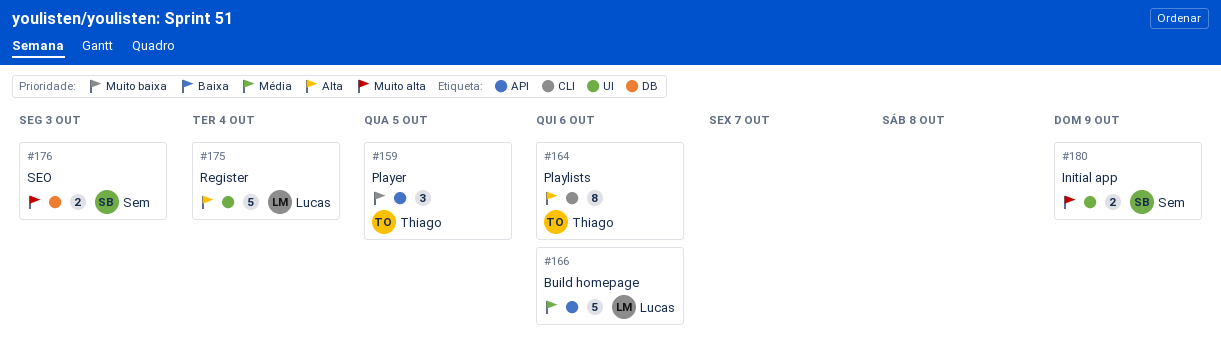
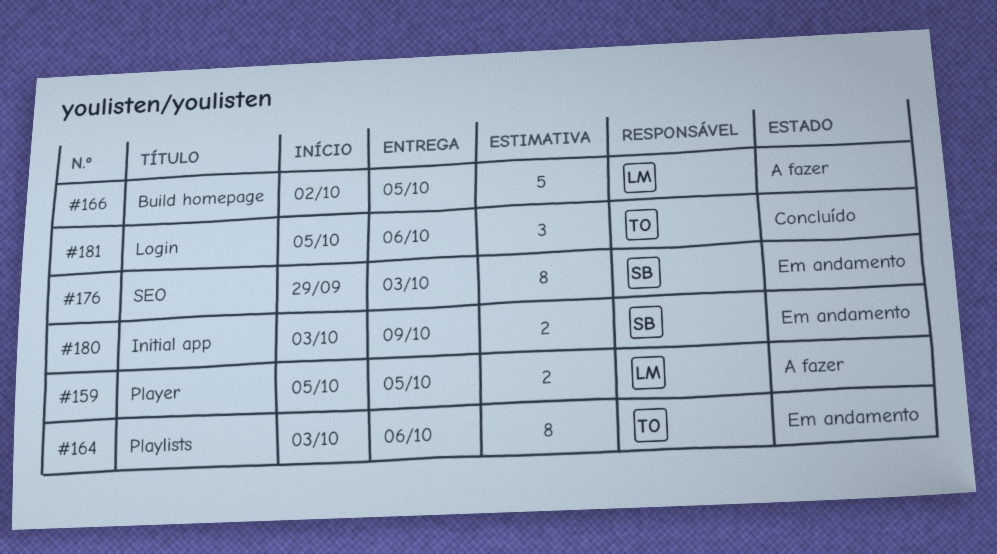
#159, owner: Thiago -> Lucas
#159, estimate: 3 -> 2
#166, due: Oct 6 -> Oct 5
#175: present -> none
#176, estimate: 2 -> 8
#181: none -> present

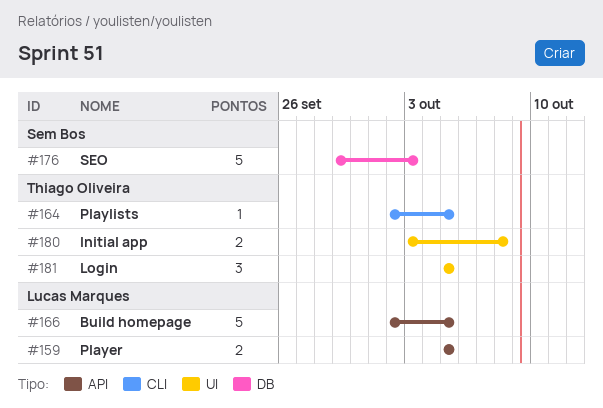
#164, estimate: 8 -> 1
#164, start: Oct 3 -> Oct 2
#164, due: Oct 6 -> Oct 5
#176, estimate: 8 -> 5
#180, owner: Sem Bos -> Thiago Oliveira
#180, due: Oct 9 -> Oct 8
#181, due: Oct 6 -> Oct 5

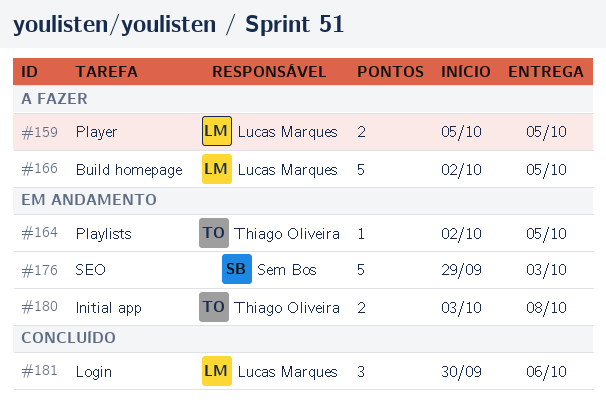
#181, owner: Thiago Oliveira -> Lucas Marques
#181, start: Oct 5 -> Sep 30
#181, due: Oct 5 -> Oct 6

